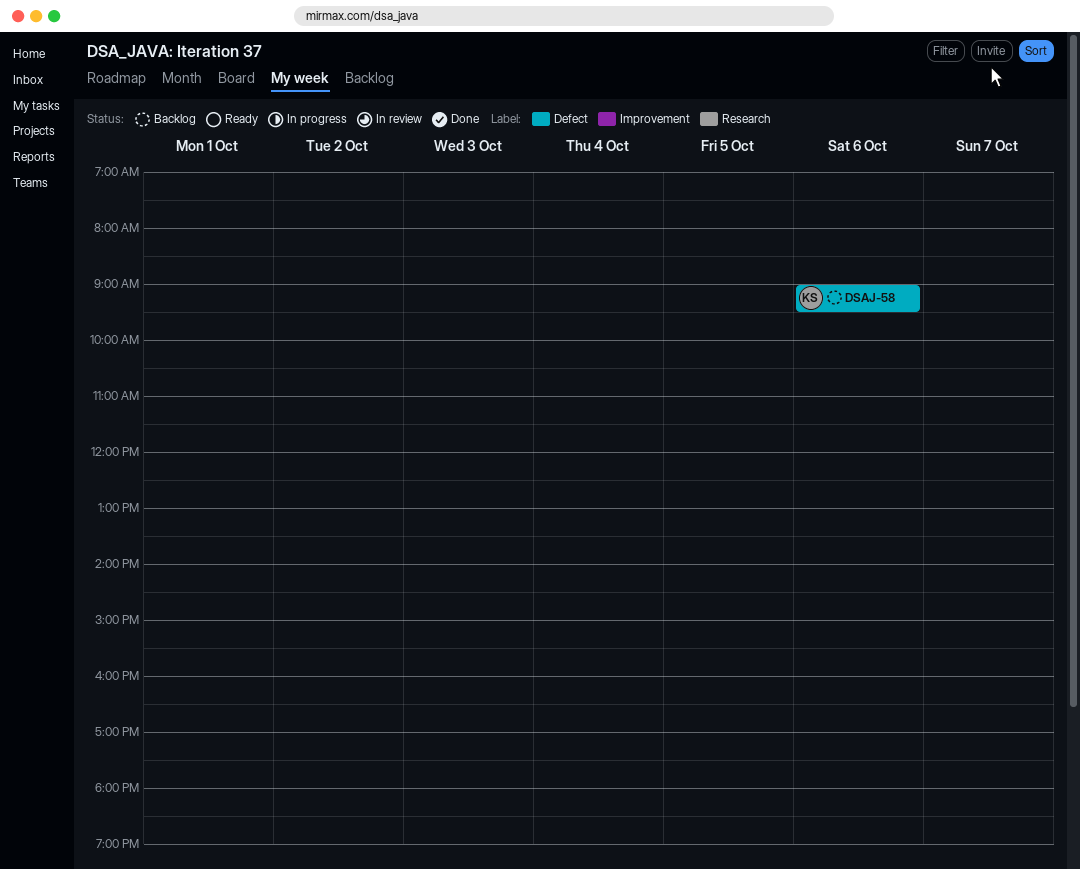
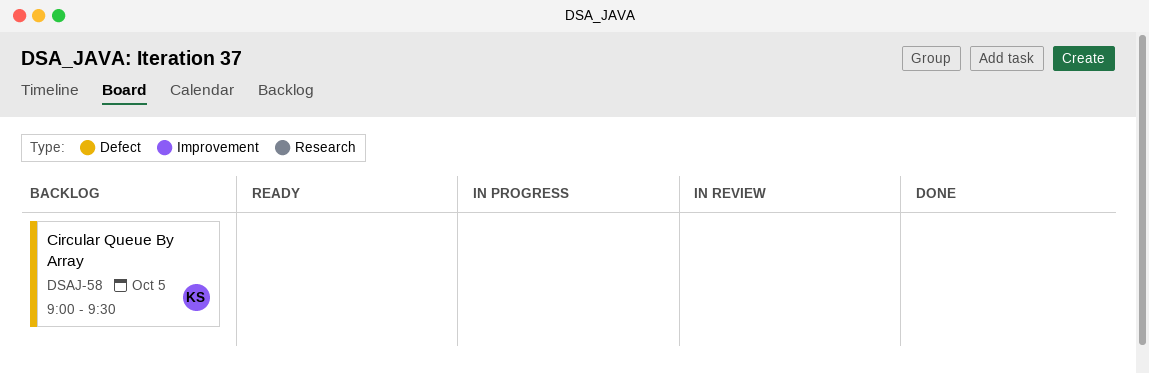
DSAJ-58, day: Oct 6 -> Oct 5

